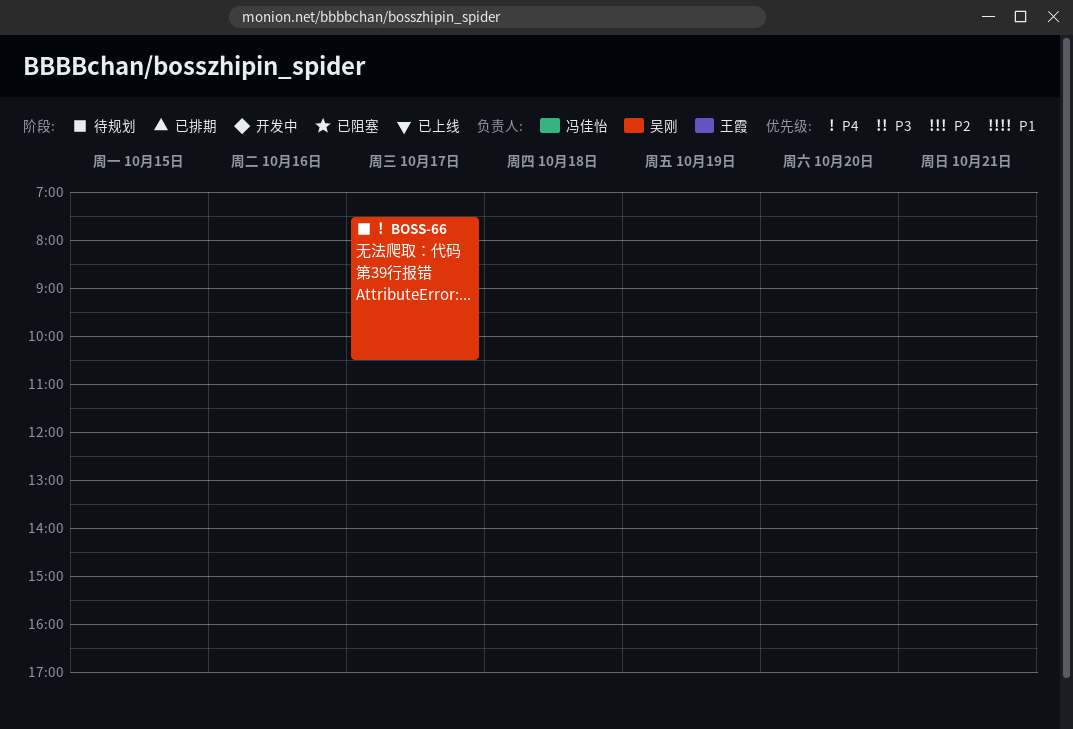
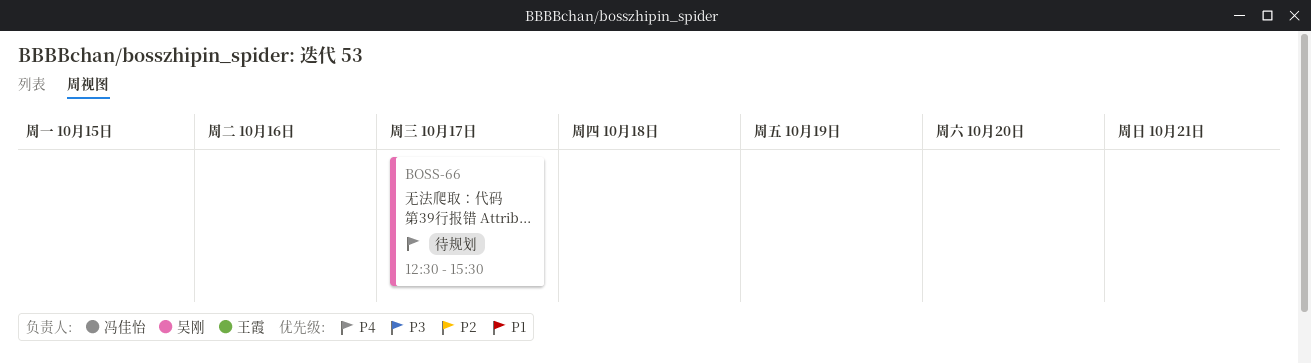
BOSS-66, begins: 07:30 -> 12:30
BOSS-66, ends: 10:30 -> 15:30

